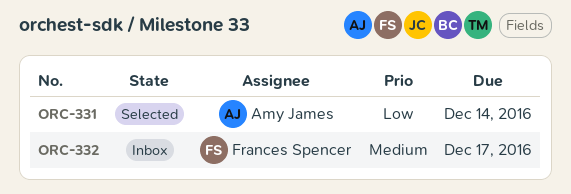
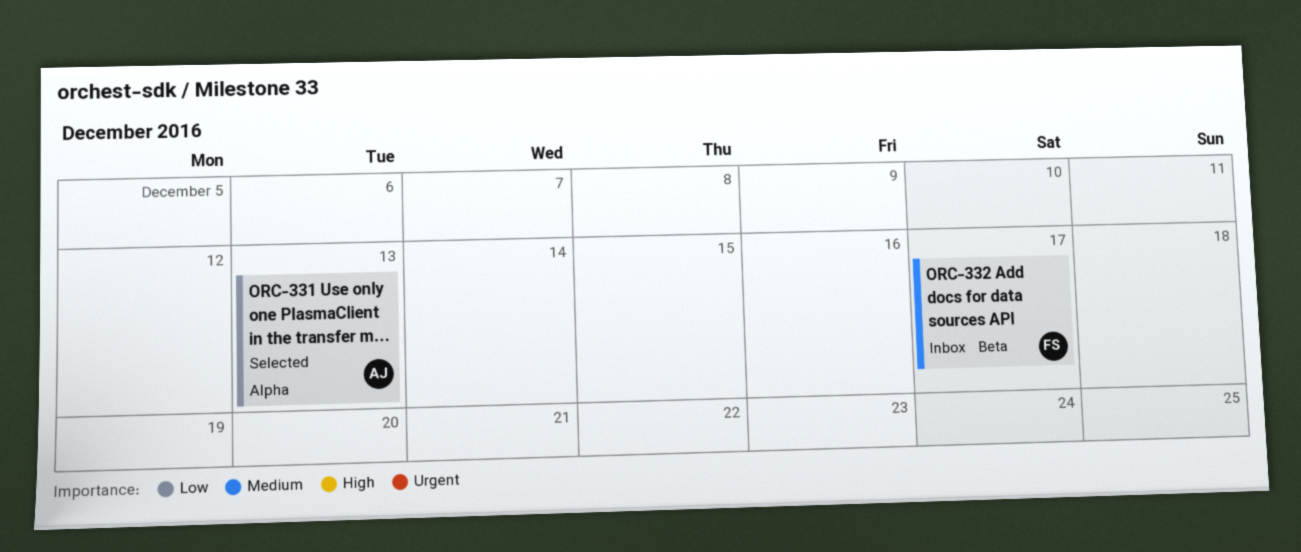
ORC-331, due: Dec 14 -> Dec 13

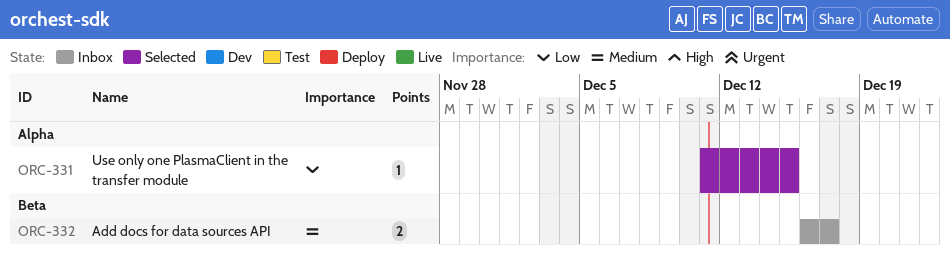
ORC-331, due: Dec 13 -> Dec 15

